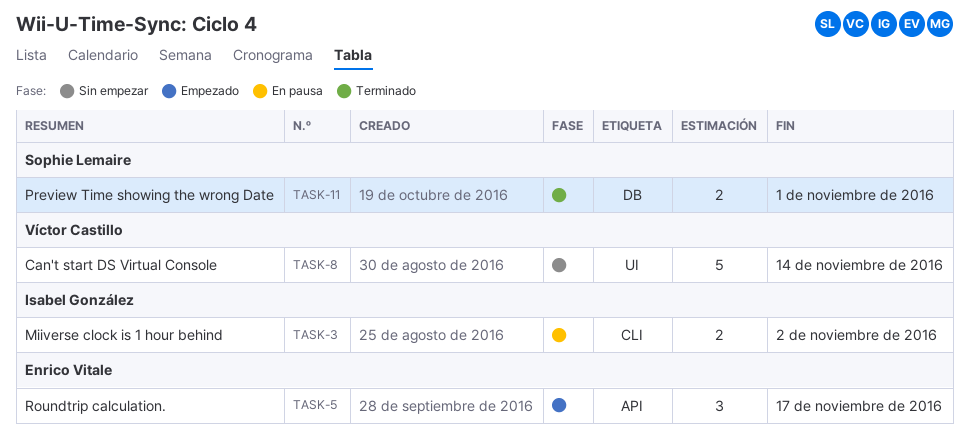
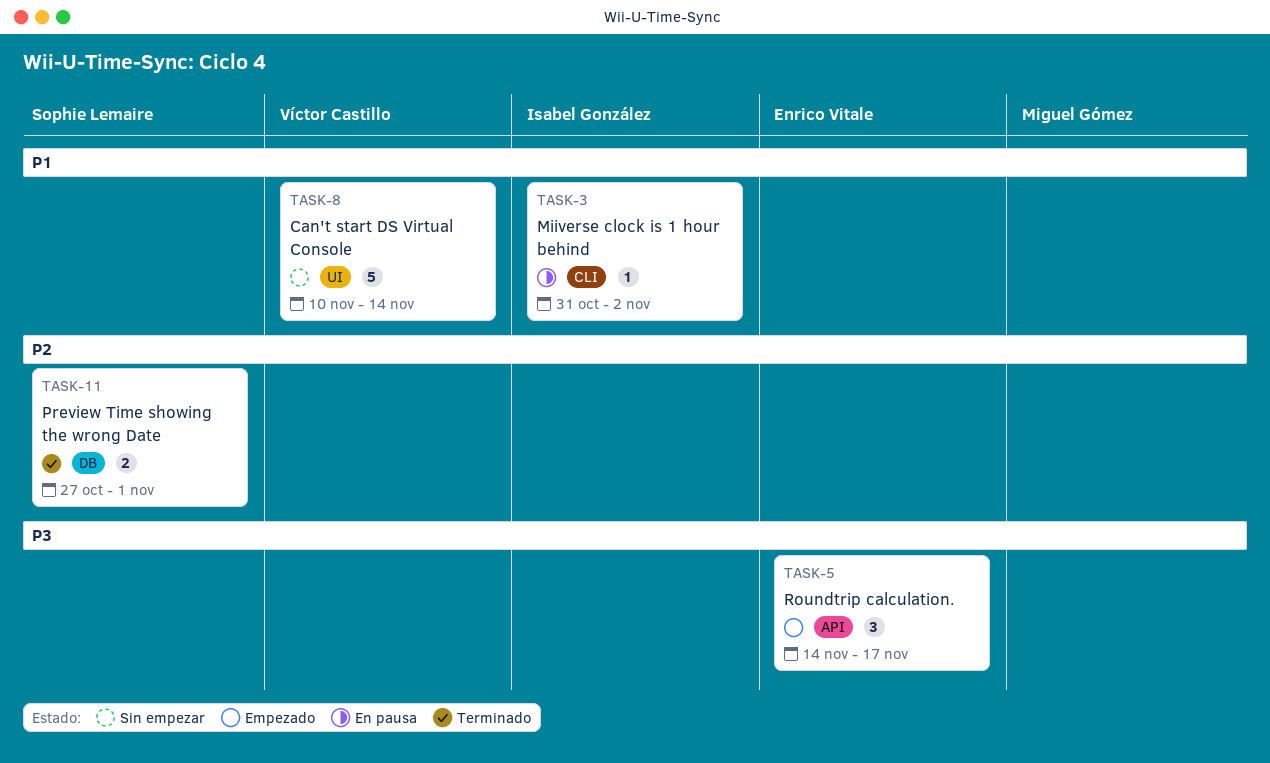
TASK-3, estimate: 2 -> 1

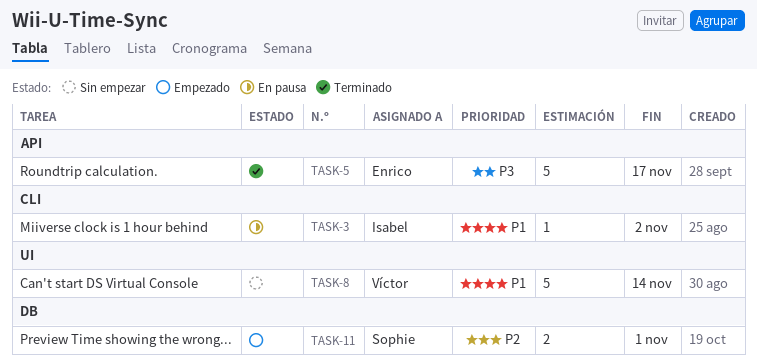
TASK-5, status: Empezado -> Terminado
TASK-5, estimate: 3 -> 5
TASK-11, status: Terminado -> Empezado

